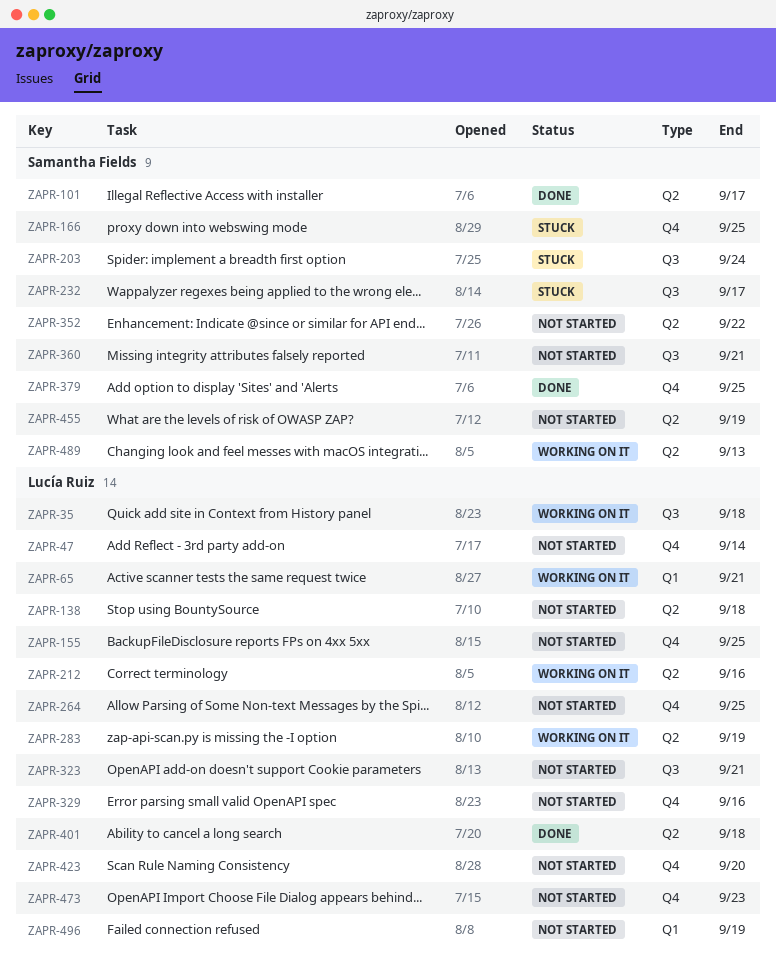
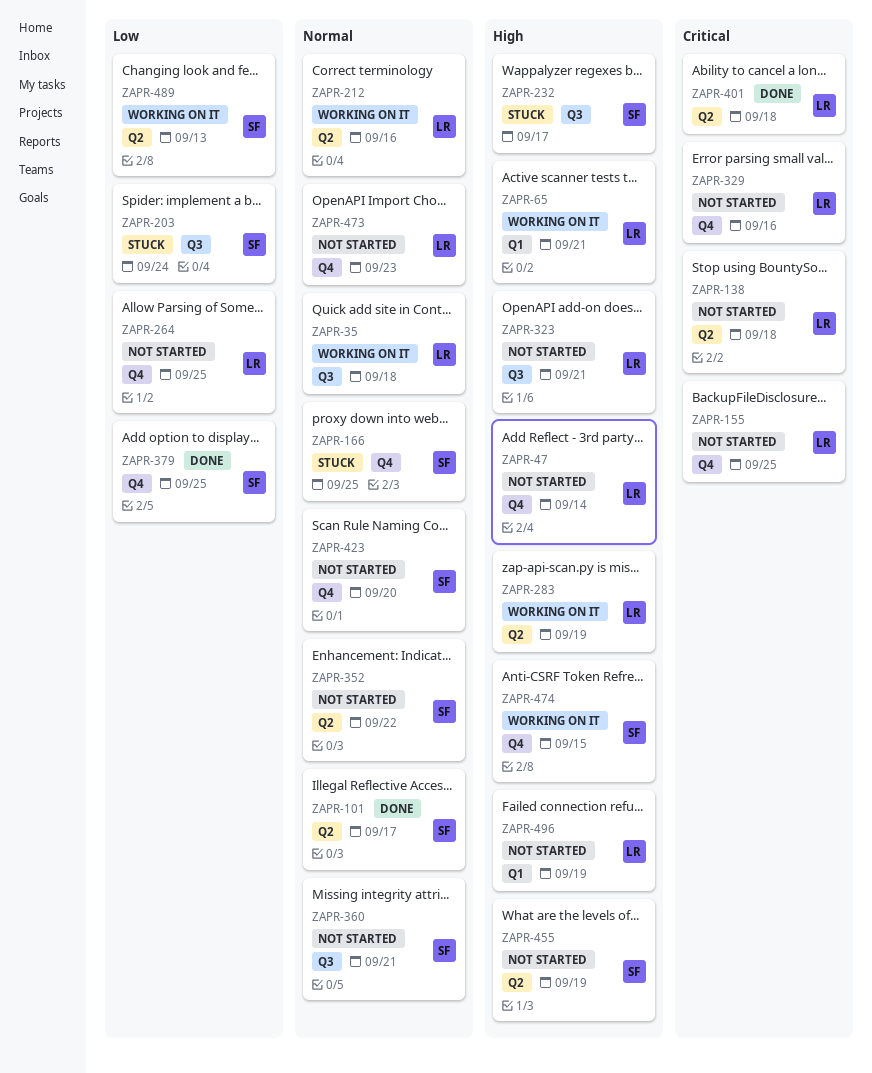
ZAPR-423, owner: Lucía Ruiz -> Samantha Fields
ZAPR-474: none -> present

